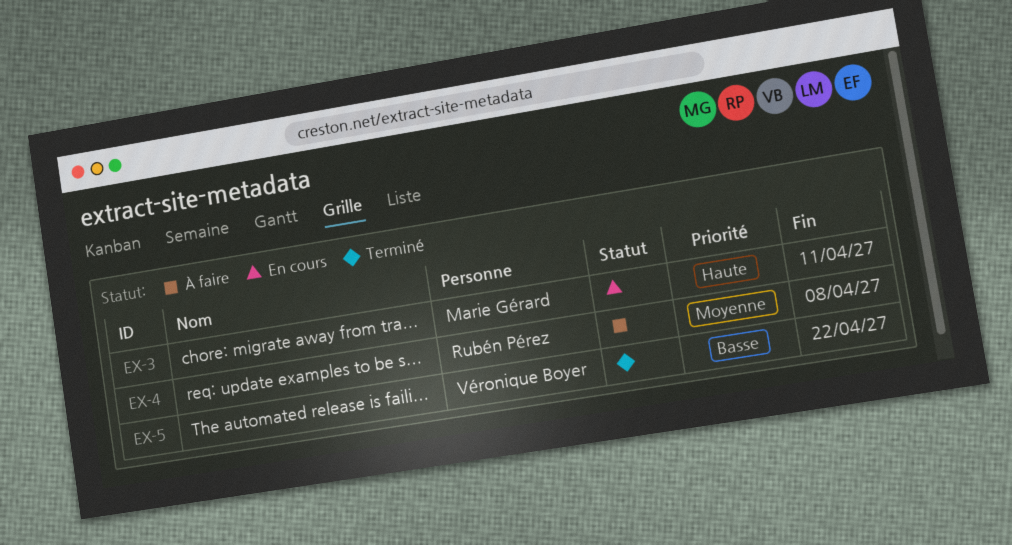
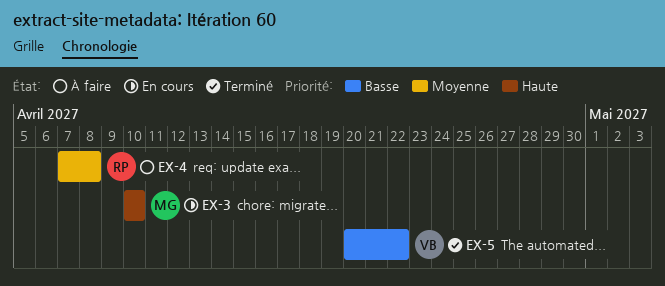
EX-3, due: Apr 11 -> Apr 10

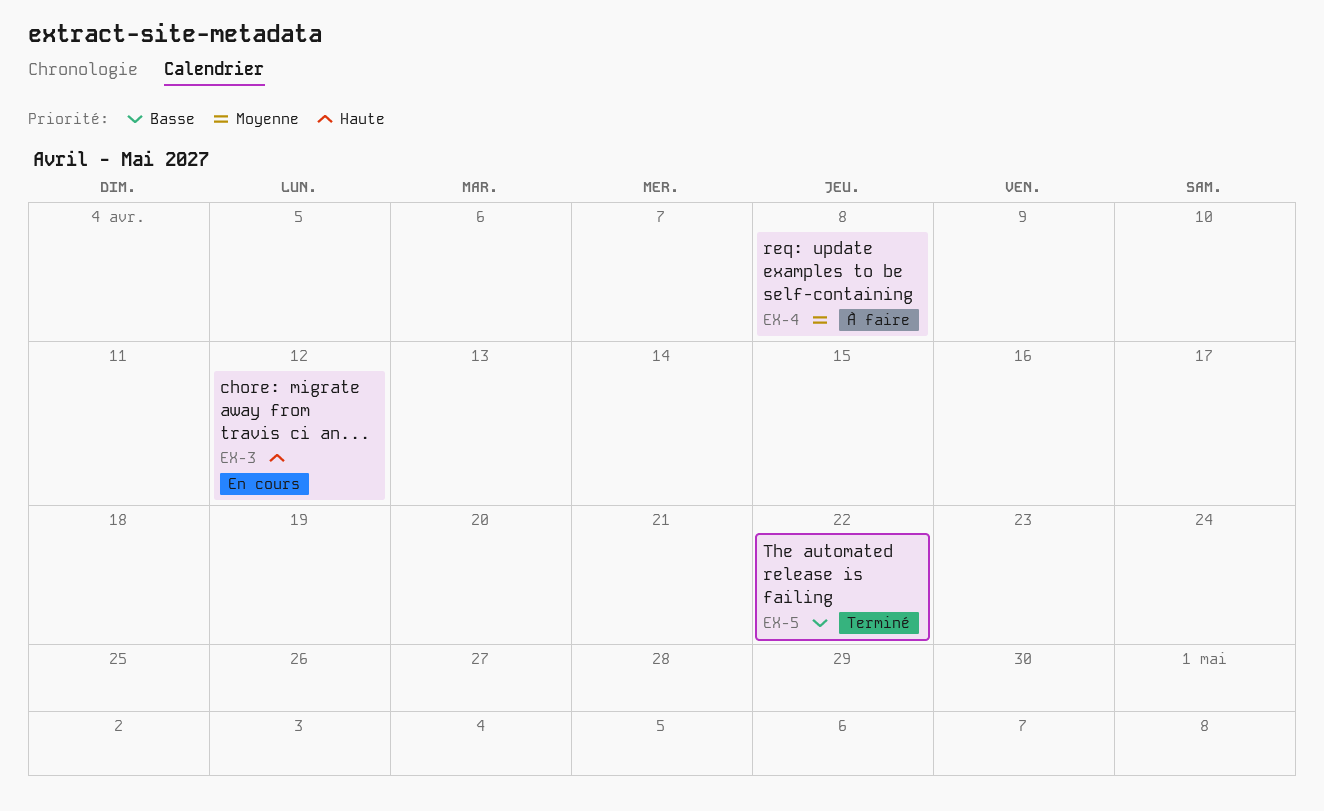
EX-3, due: Apr 10 -> Apr 12

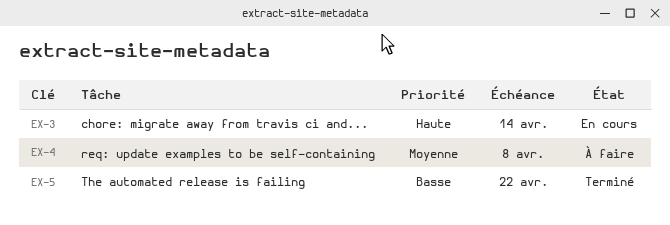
EX-3, due: Apr 12 -> Apr 14

